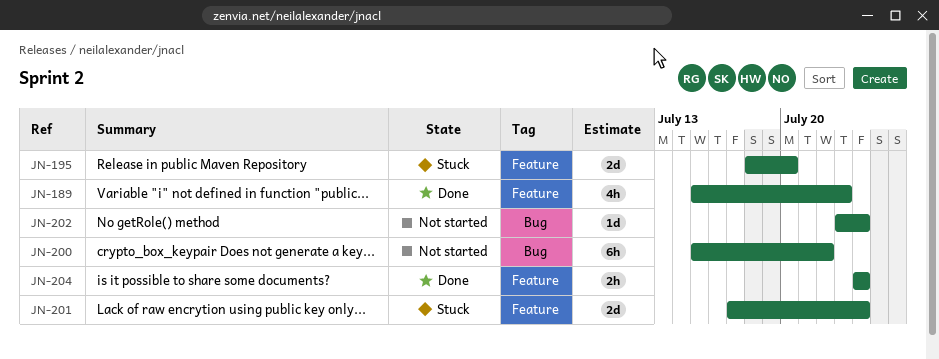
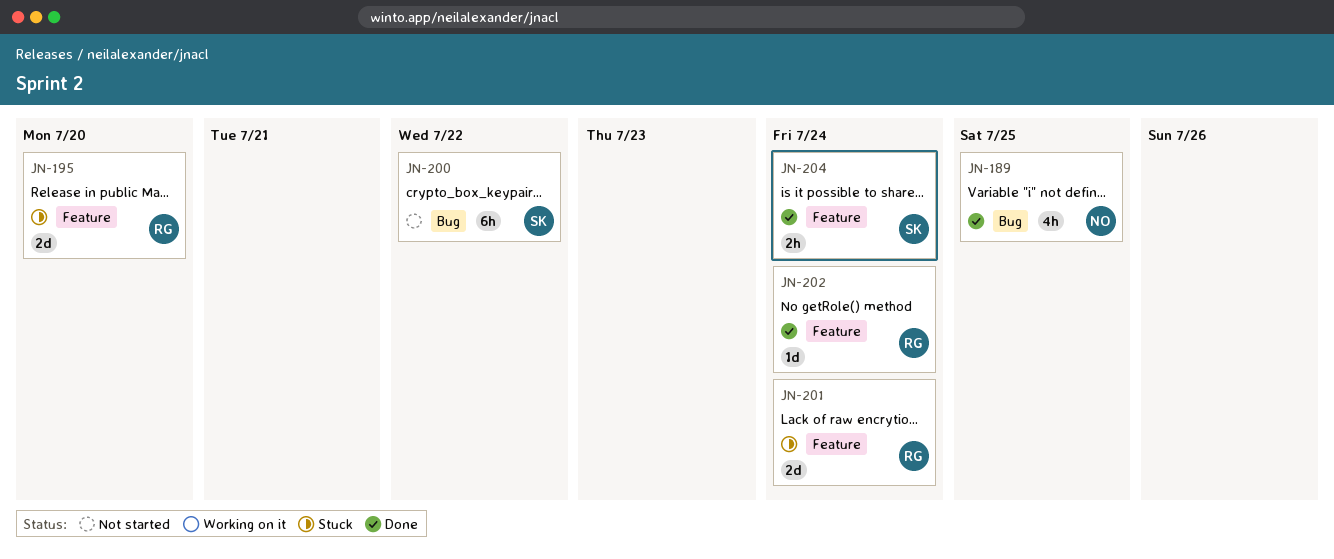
JN-189, label: Feature -> Bug
JN-189, due: Jul 23 -> Jul 25
JN-202, status: Not started -> Done
JN-202, label: Bug -> Feature

